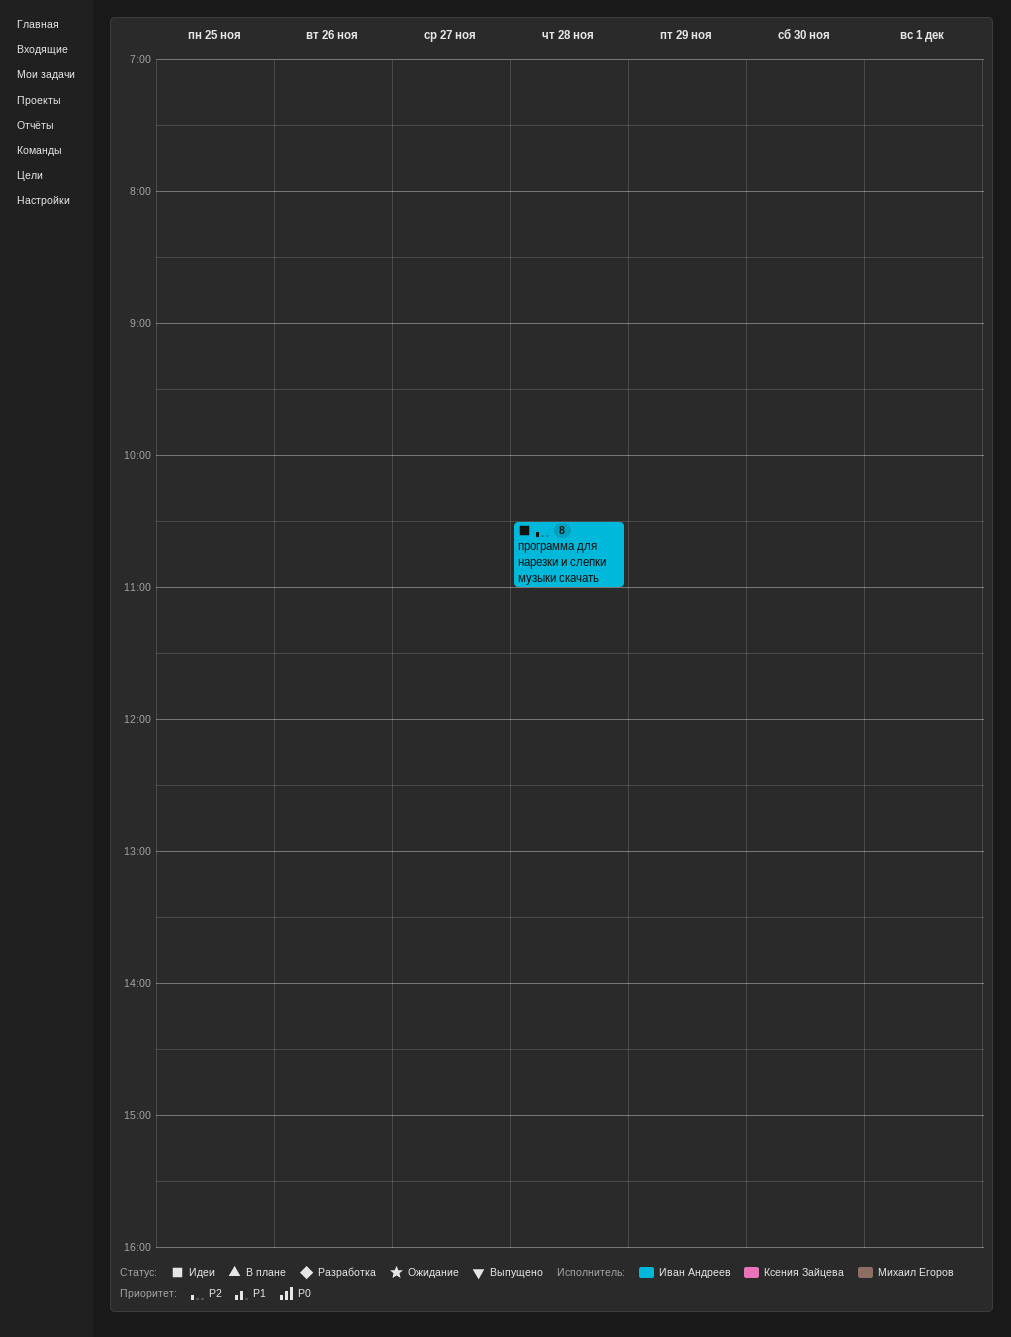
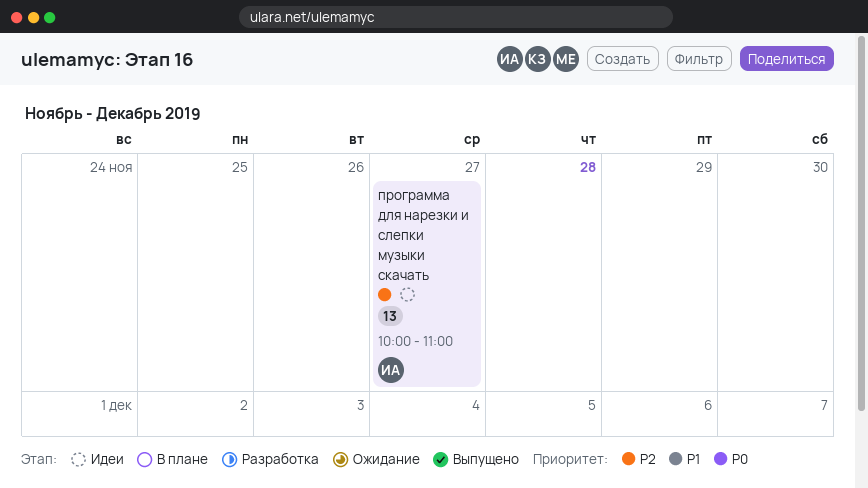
программа для нарезки и слепки музыки скачать, estimate: 8 -> 13
программа для нарезки и слепки музыки скачать, day: Nov 28 -> Nov 27
программа для нарезки и слепки музыки скачать, begins: 10:30 -> 10:00

